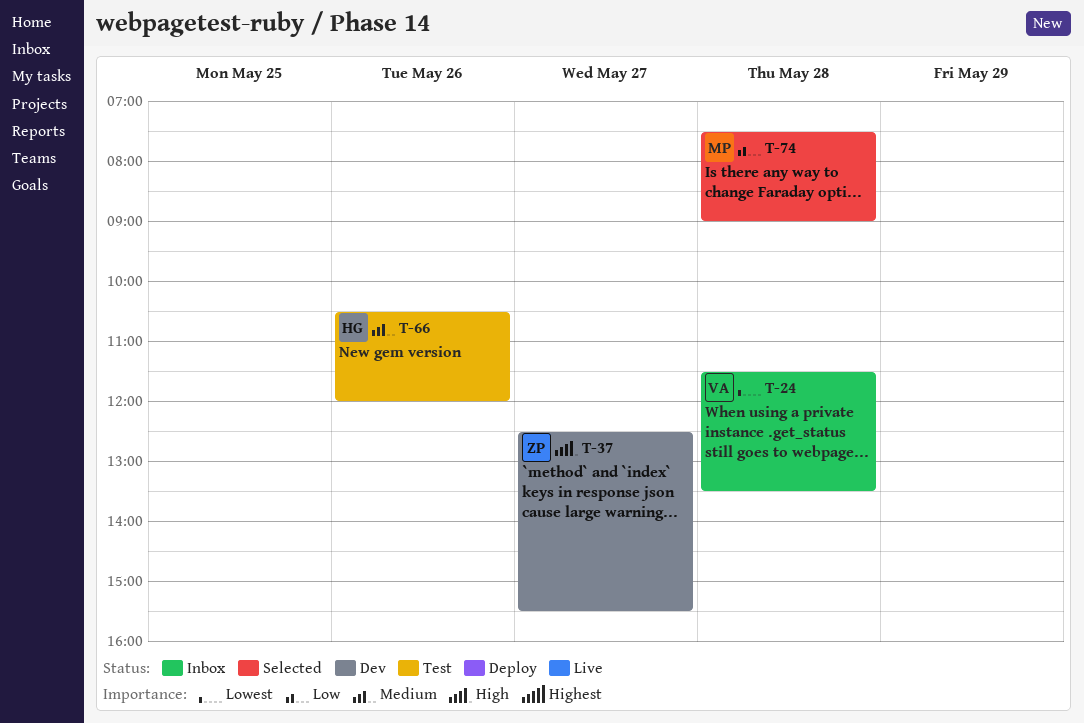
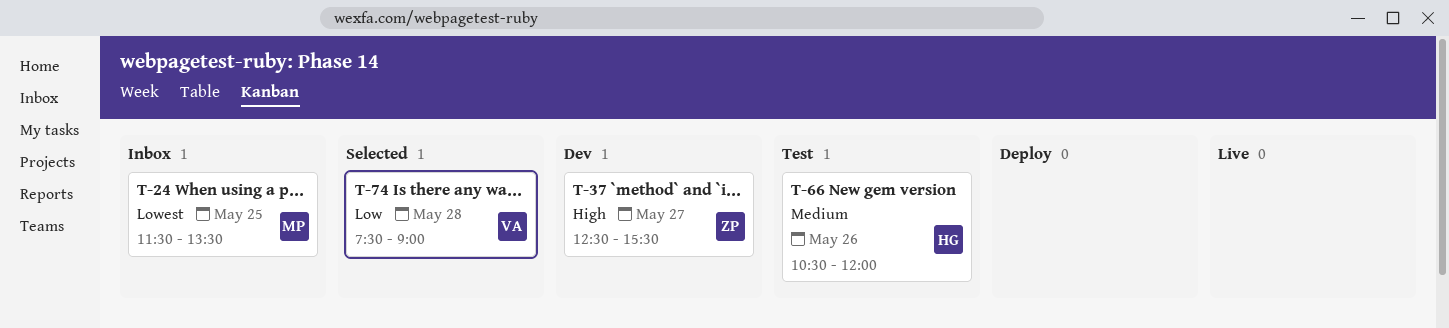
T-24, owner: VA -> MP
T-24, day: May 28 -> May 25
T-74, owner: MP -> VA

